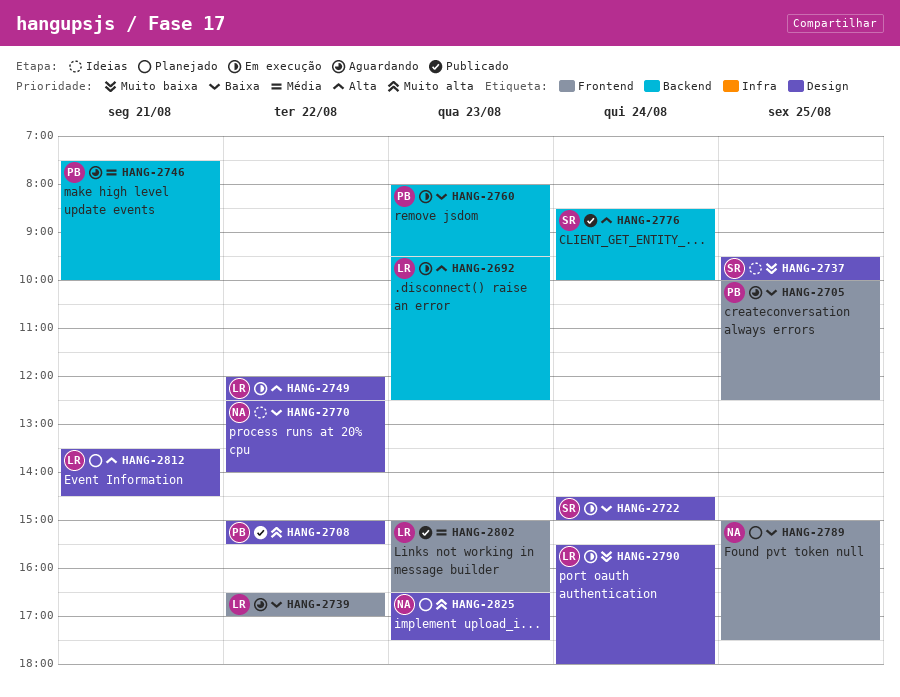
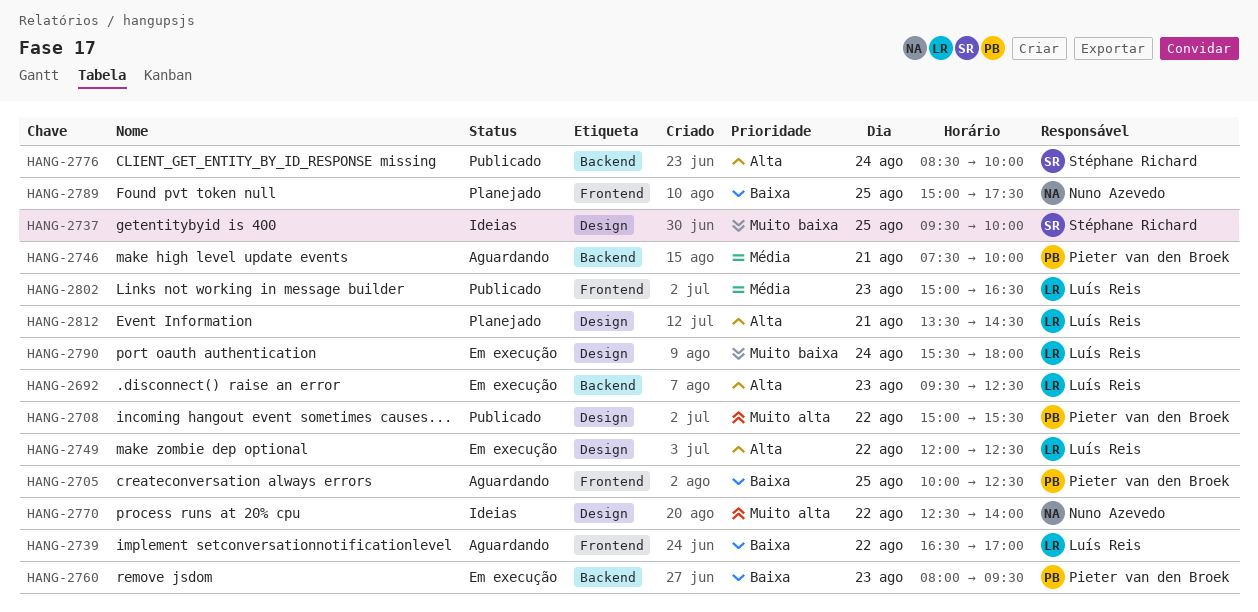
HANG-2722: present -> none
HANG-2770, priority: Baixa -> Muito alta
HANG-2825: present -> none

